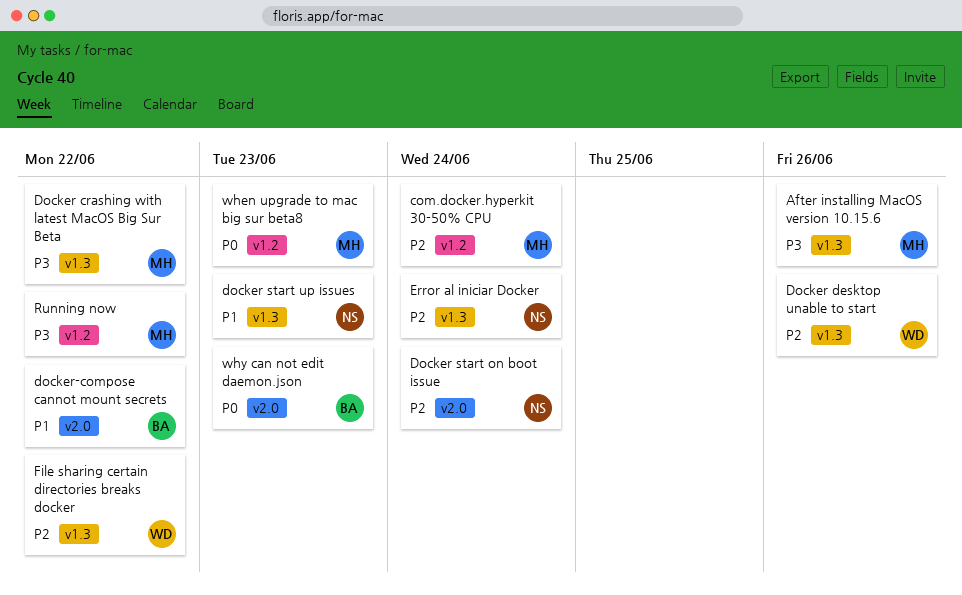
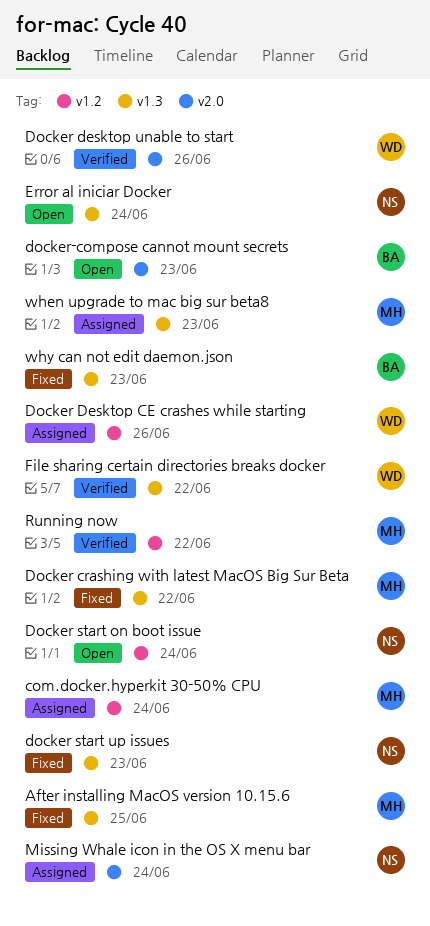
After installing MacOS version 10.15.6, due: Jun 26 -> Jun 25
Docker Desktop CE crashes while starting: none -> present
Docker desktop unable to start, label: v1.3 -> v2.0
Docker start on boot issue, label: v2.0 -> v1.2
docker-compose cannot mount secrets, due: Jun 22 -> Jun 23
Missing Whale icon in the OS X menu bar: none -> present
when upgrade to mac big sur beta8, label: v1.2 -> v1.3
why can not edit daemon.json, label: v2.0 -> v1.3

